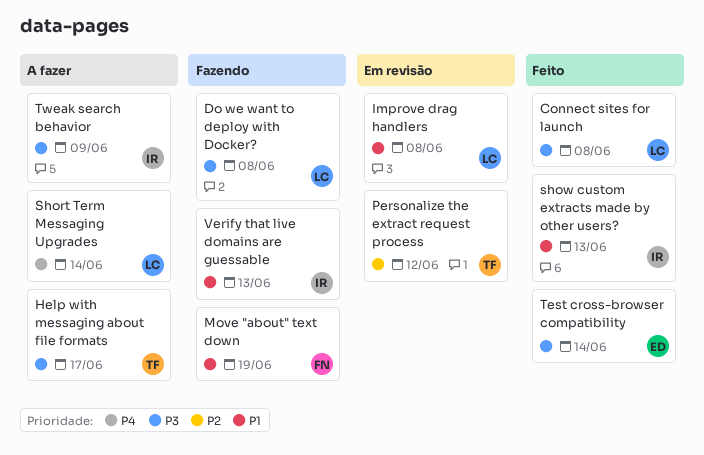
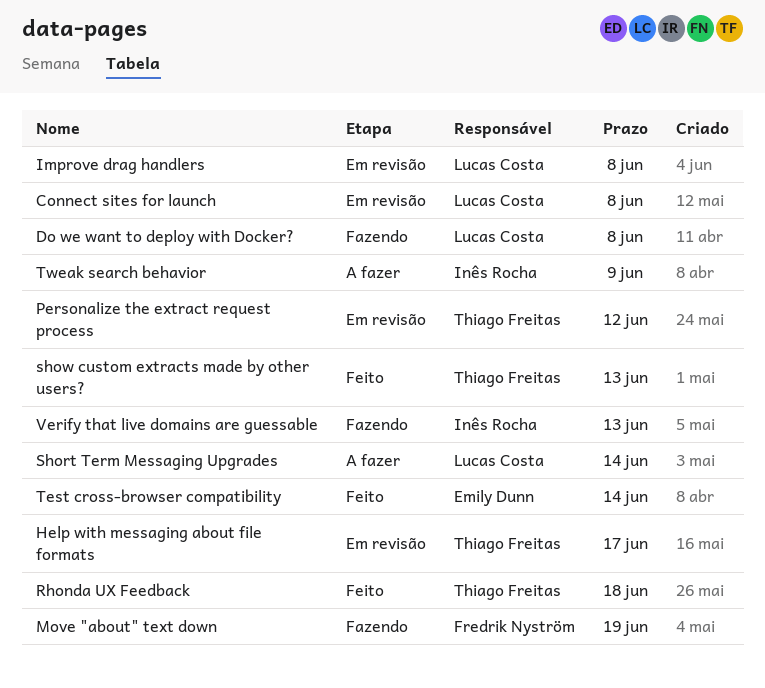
Connect sites for launch, status: Feito -> Em revisão
Help with messaging about file formats, status: A fazer -> Em revisão
Rhonda UX Feedback: none -> present
show custom extracts made by other users?, owner: Inês Rocha -> Thiago Freitas

